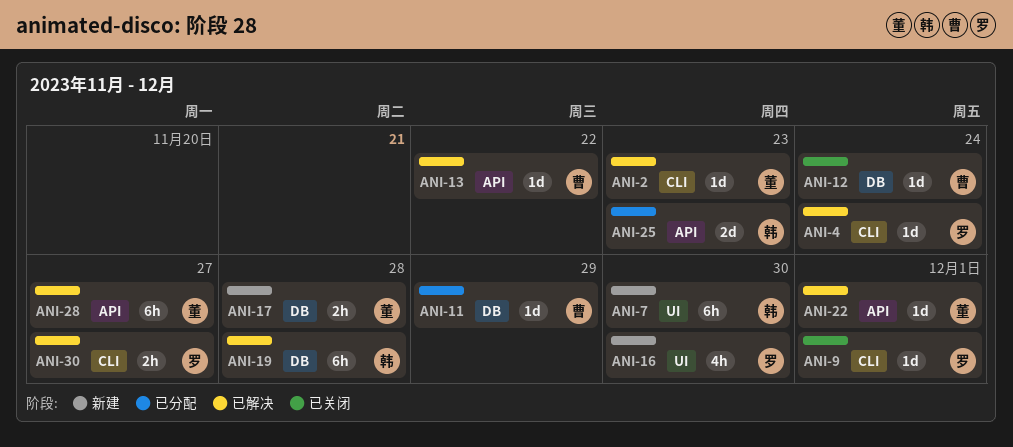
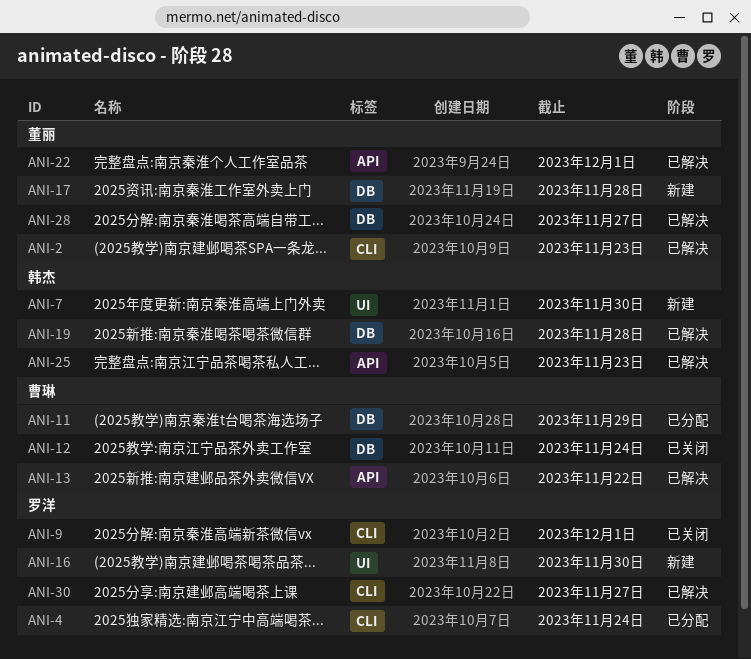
ANI-4, status: 已解决 -> 已分配
ANI-25, status: 已分配 -> 已解决
ANI-28, label: API -> DB

